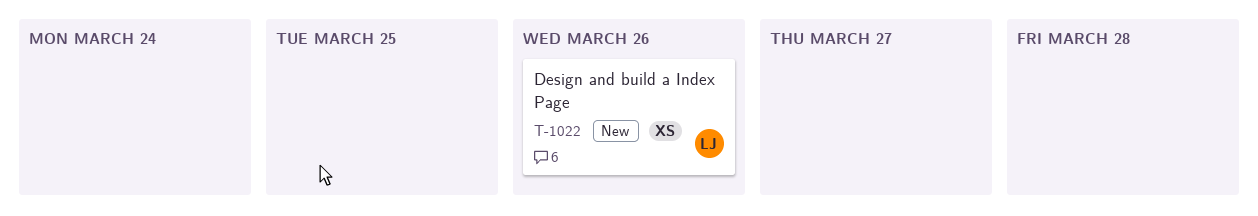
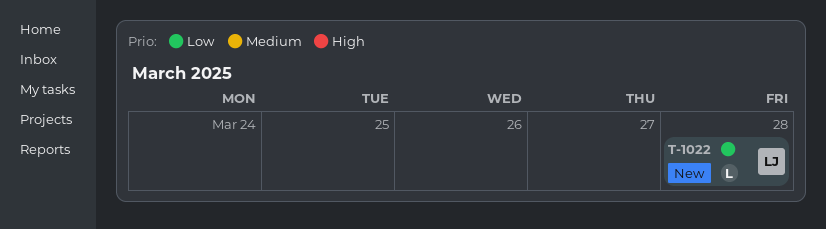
T-1022, estimate: XS -> L
T-1022, due: Mar 26 -> Mar 28

